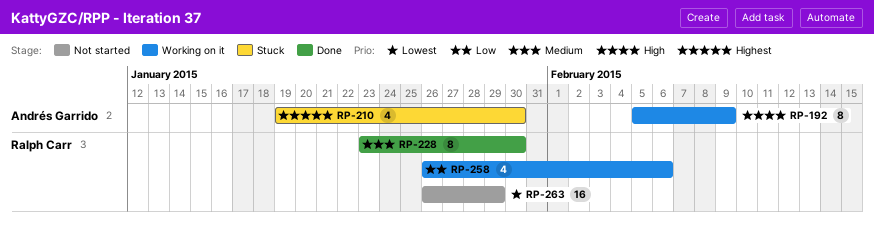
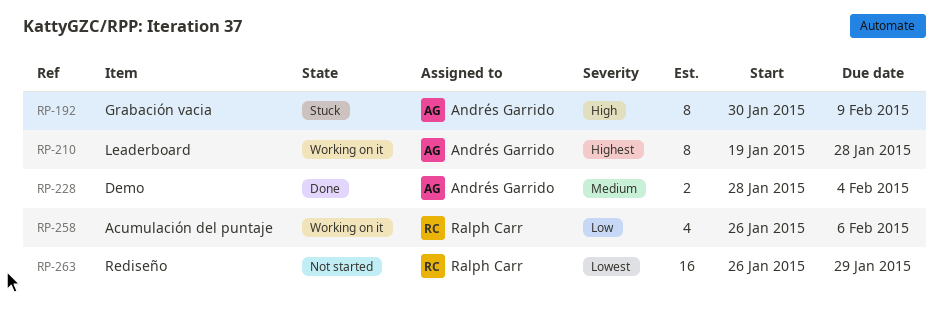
RP-192, status: Working on it -> Stuck
RP-192, start: Feb 5 -> Jan 30
RP-210, status: Stuck -> Working on it
RP-210, estimate: 4 -> 8
RP-210, due: Jan 30 -> Jan 28
RP-228, owner: Ralph Carr -> Andrés Garrido
RP-228, estimate: 8 -> 2
RP-228, start: Jan 23 -> Jan 28
RP-228, due: Jan 30 -> Feb 4

